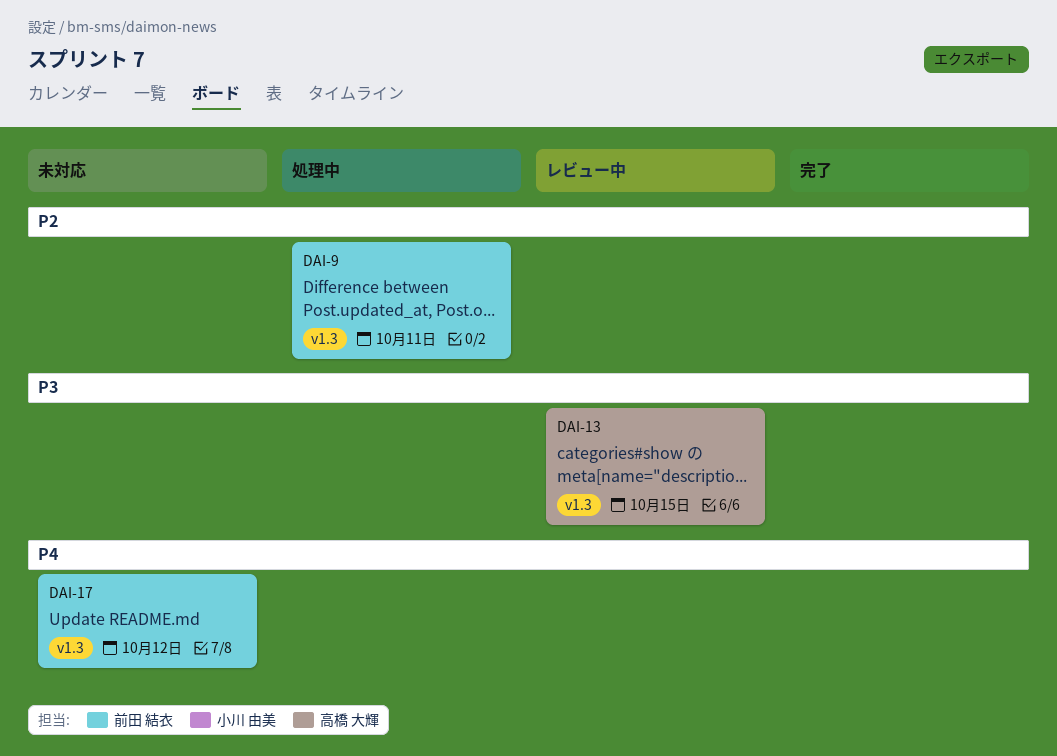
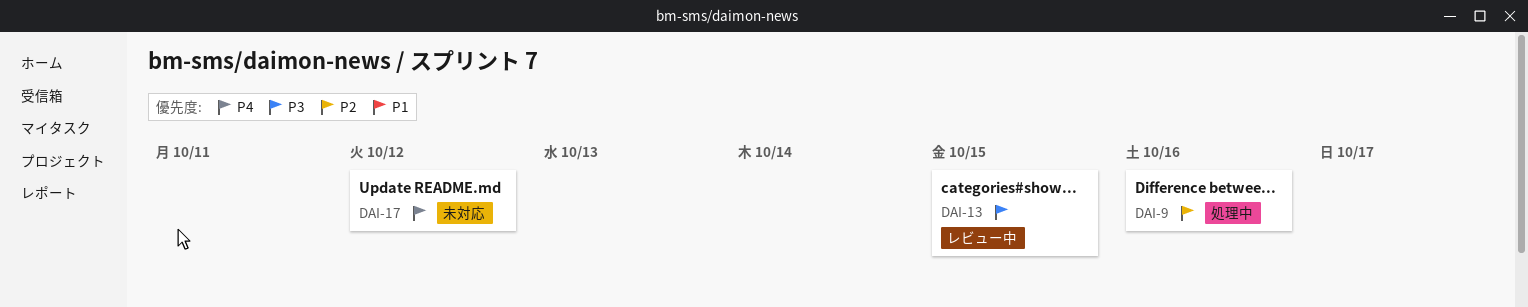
DAI-9, due: Oct 11 -> Oct 16

